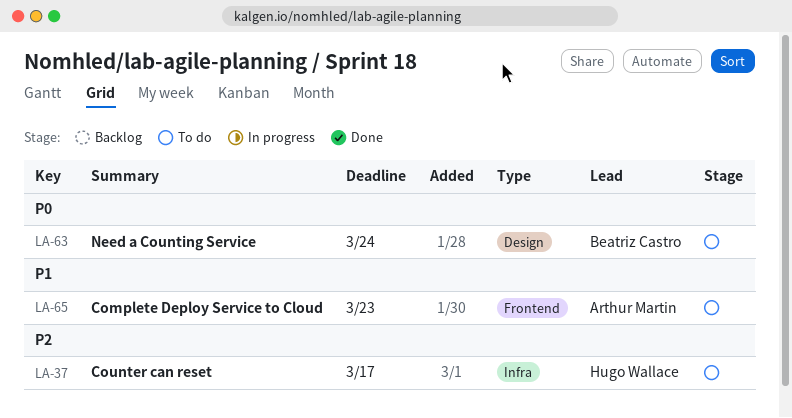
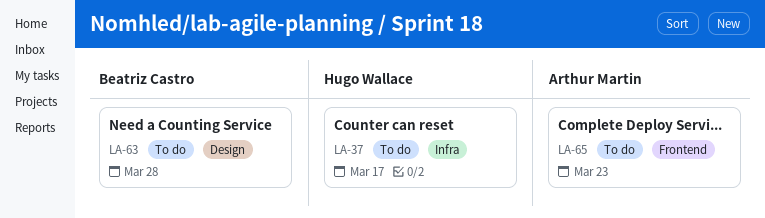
LA-63, due: Mar 24 -> Mar 28

